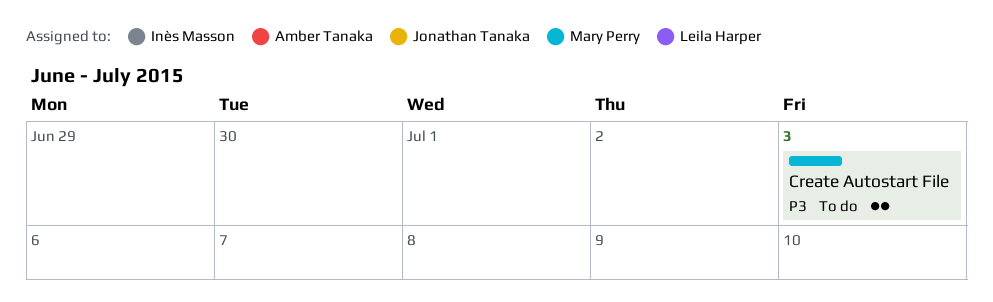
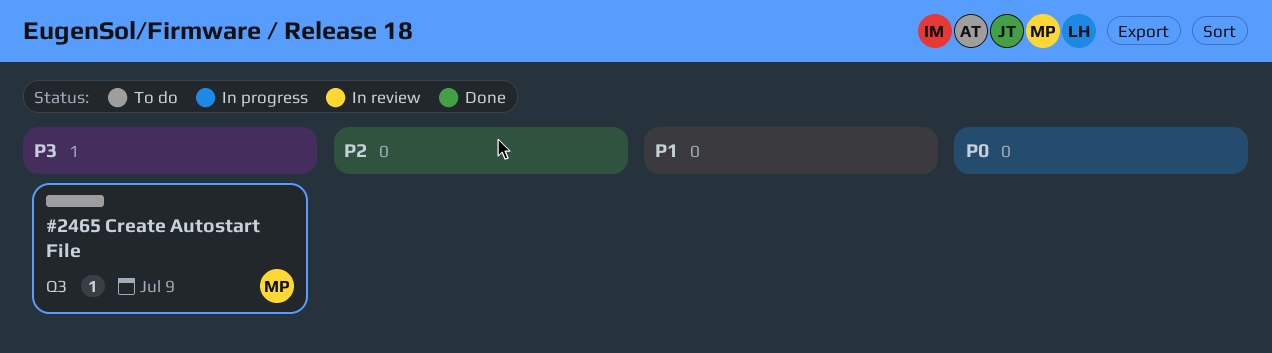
Create Autostart File, estimate: 2 -> 1
Create Autostart File, due: Jul 3 -> Jul 9

